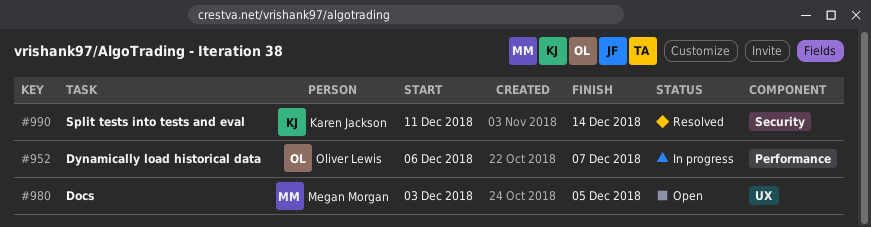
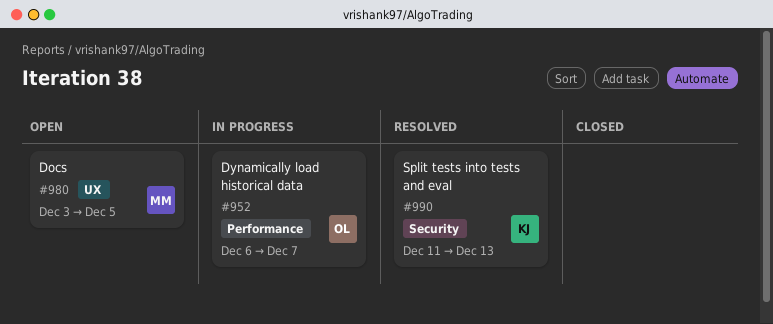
#990, due: Dec 14 -> Dec 13

